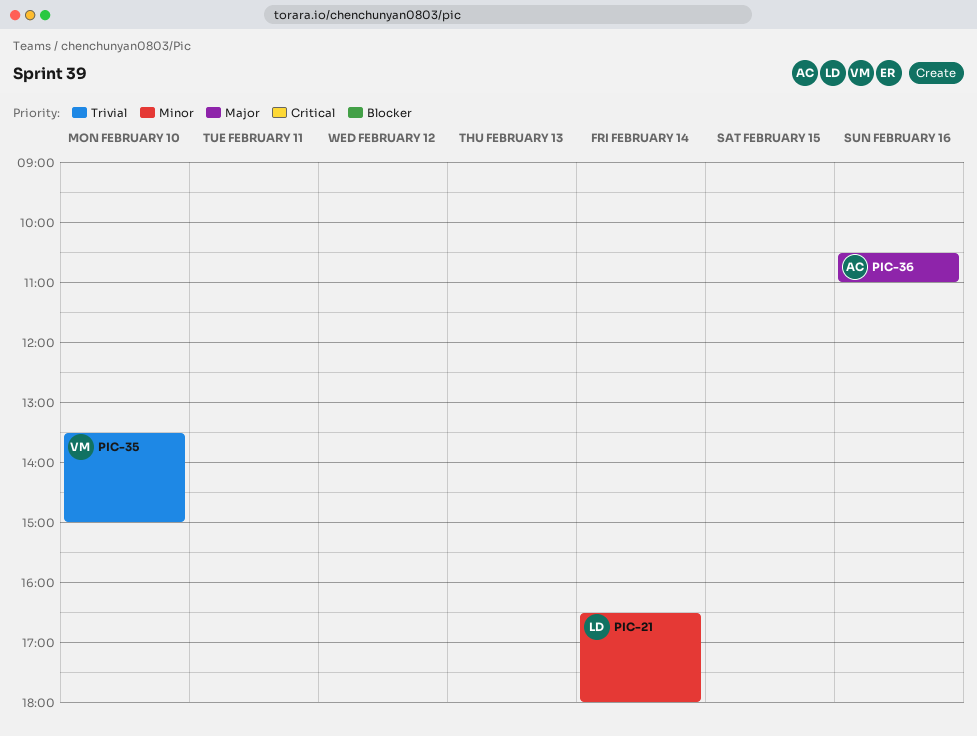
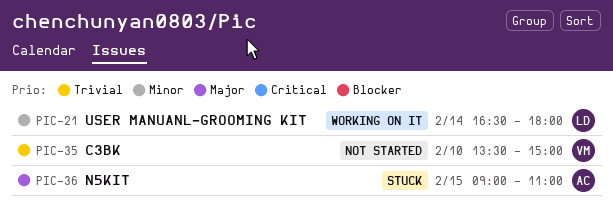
PIC-36, day: Feb 16 -> Feb 15
PIC-36, begins: 10:30 -> 09:00

